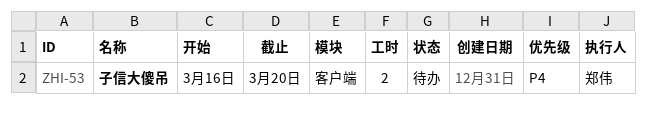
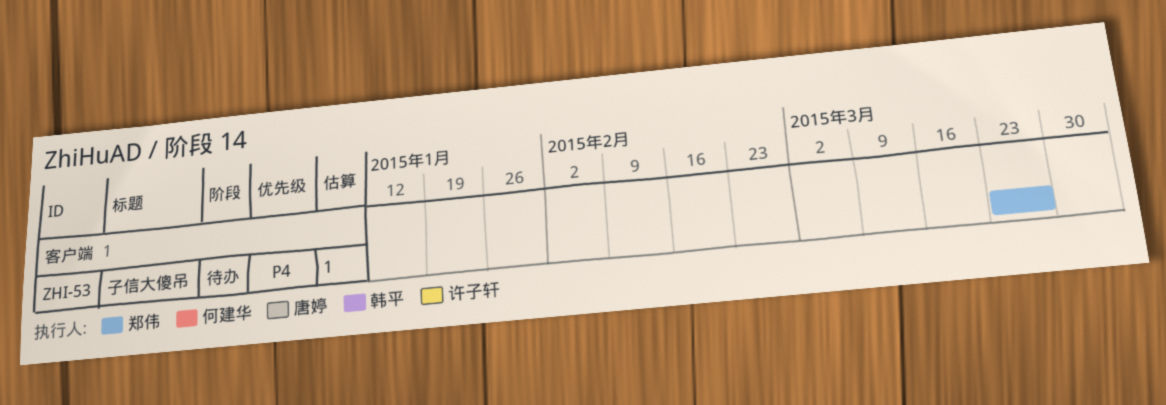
ZHI-53, estimate: 2 -> 1
ZHI-53, start: Mar 16 -> Mar 23
ZHI-53, due: Mar 20 -> Mar 27

